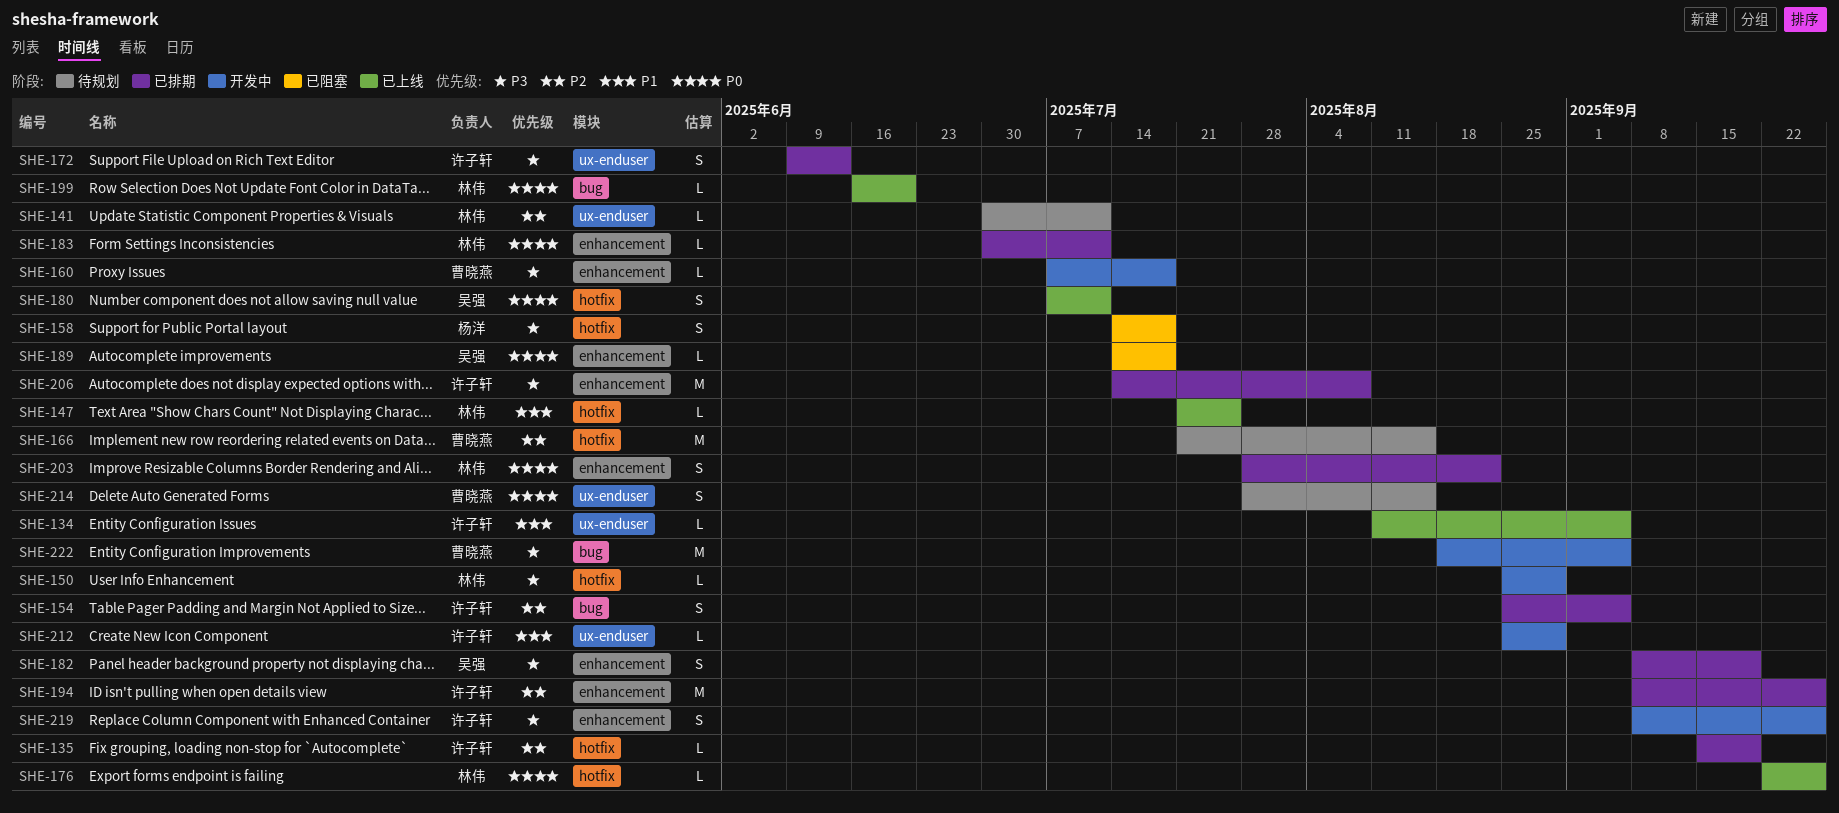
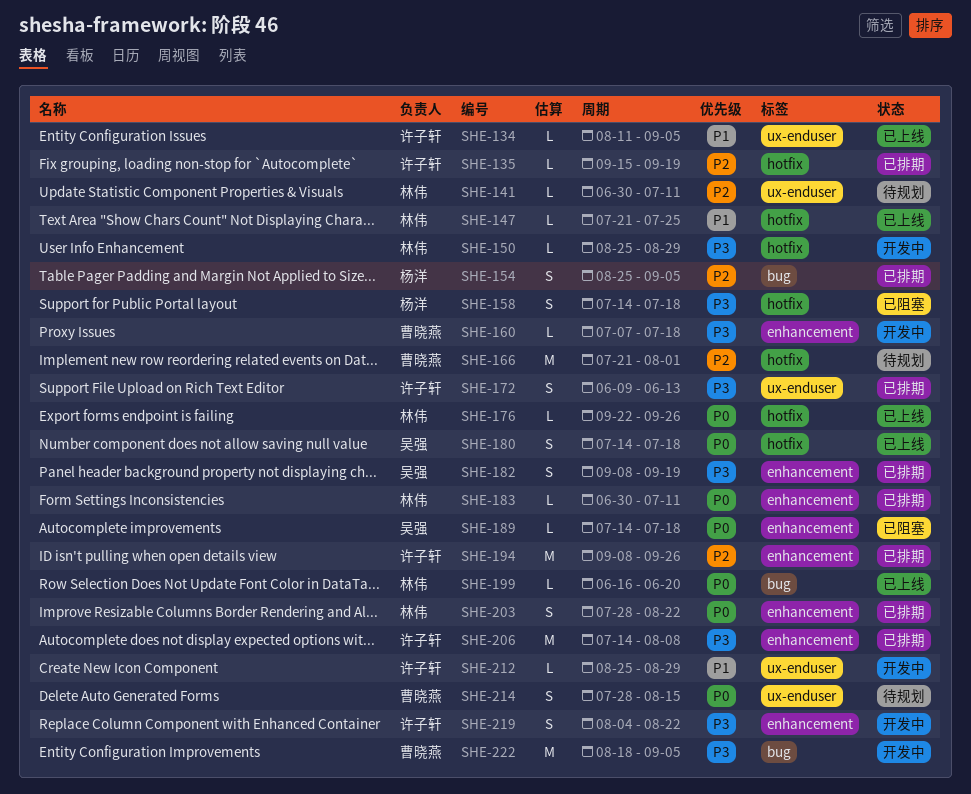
SHE-154, owner: 许子轩 -> 杨洋
SHE-166, due: Aug 15 -> Aug 1
SHE-180, start: Jul 7 -> Jul 14
SHE-180, due: Jul 11 -> Jul 18
SHE-219, start: Sep 8 -> Aug 4
SHE-219, due: Sep 26 -> Aug 22

